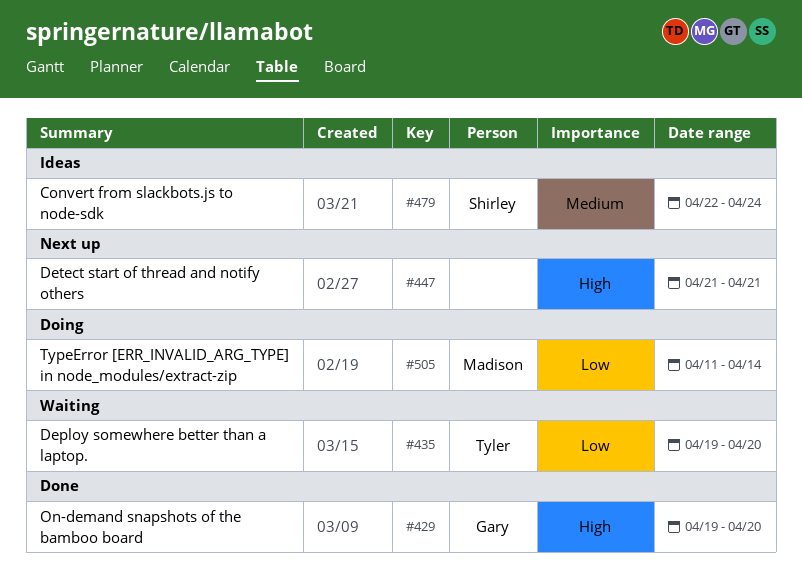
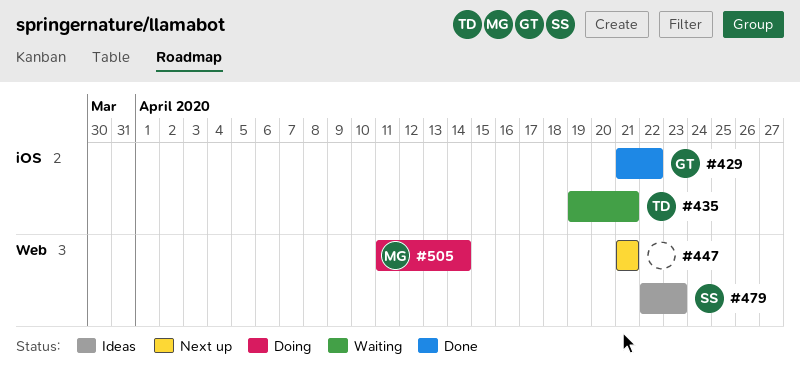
#429, start: Apr 19 -> Apr 21
#429, due: Apr 20 -> Apr 22
#435, due: Apr 20 -> Apr 21
#479, due: Apr 24 -> Apr 23

